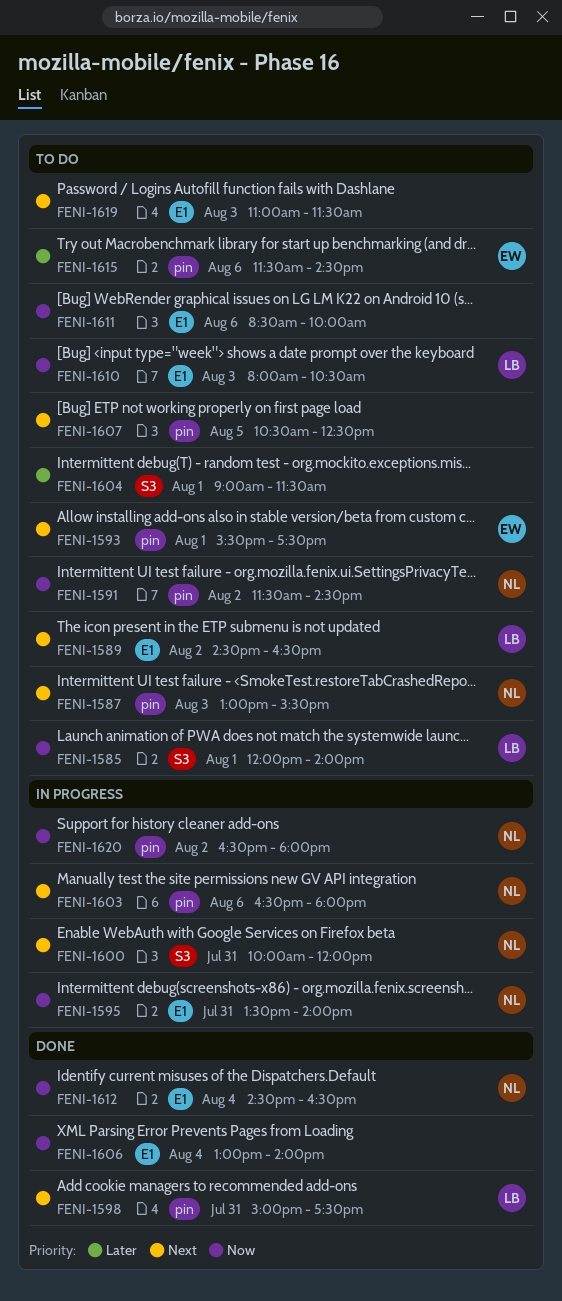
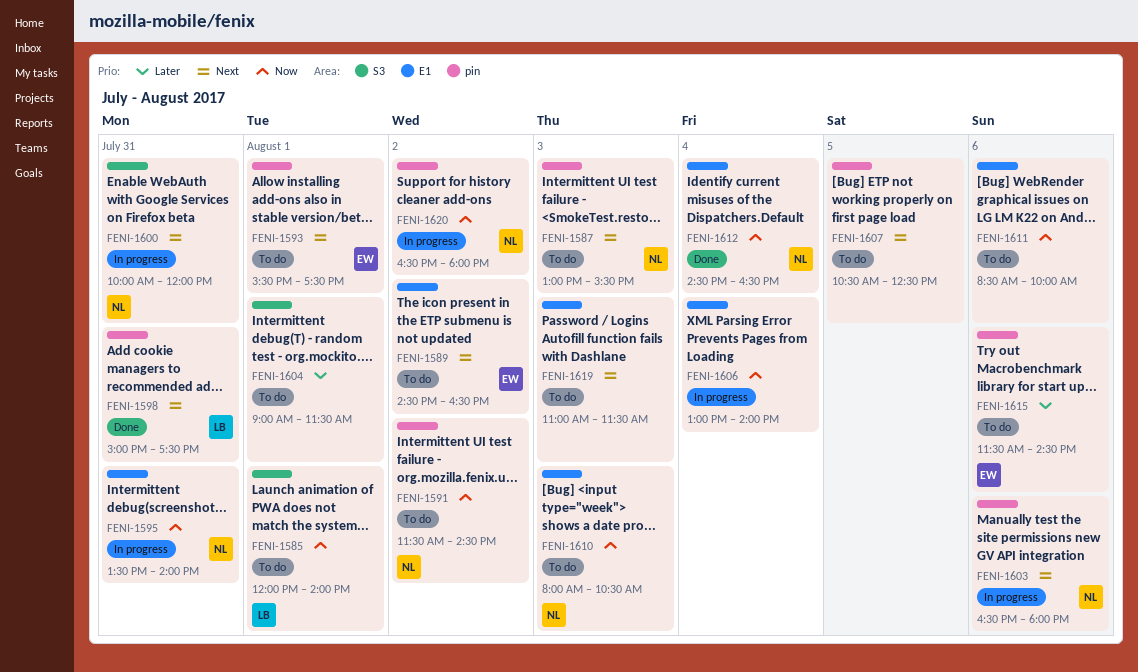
FENI-1589, owner: LB -> EW
FENI-1606, status: Done -> In progress
FENI-1610, owner: LB -> NL

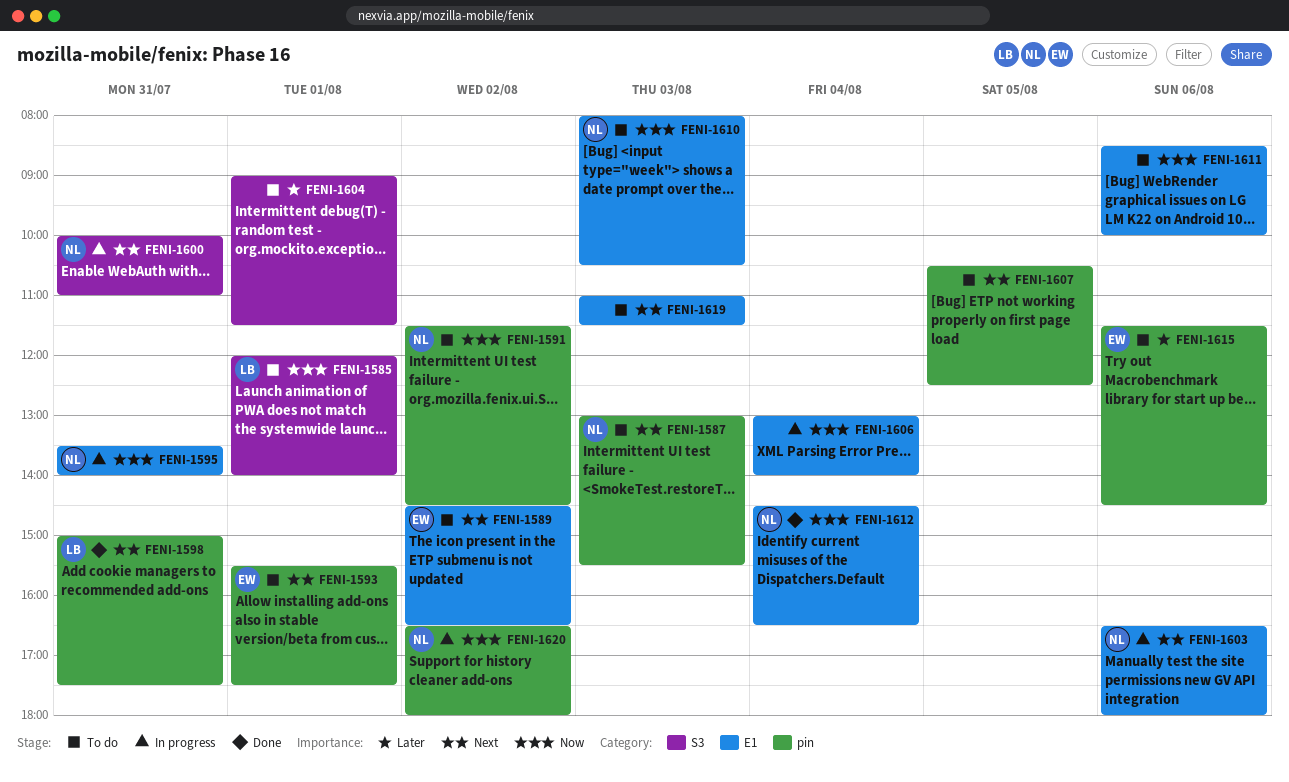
FENI-1600, ends: 12:00 -> 11:00
FENI-1603, label: pin -> E1

